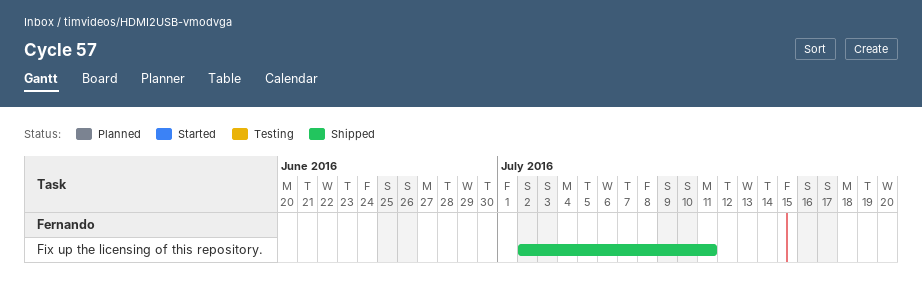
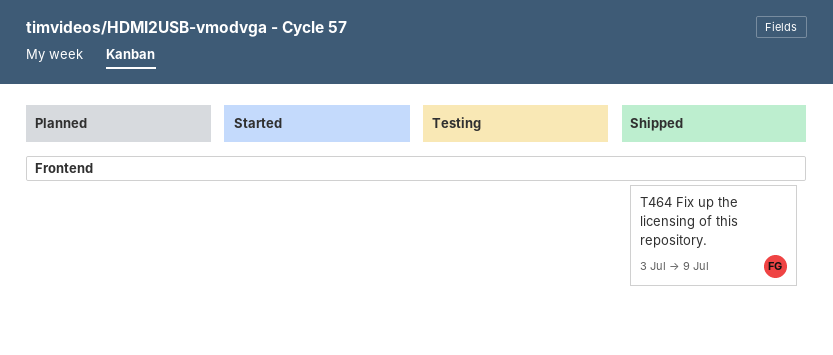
Fix up the licensing of this repository., start: Jul 2 -> Jul 3
Fix up the licensing of this repository., due: Jul 11 -> Jul 9

